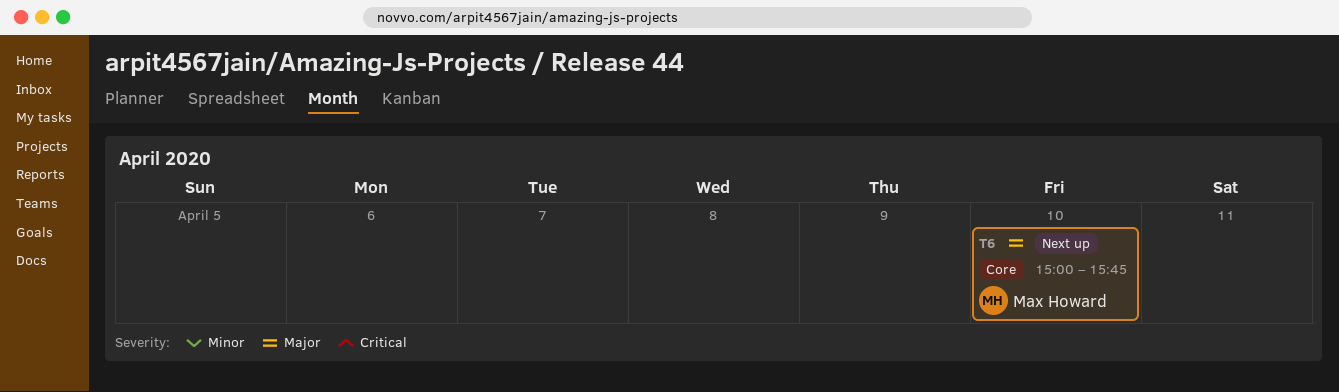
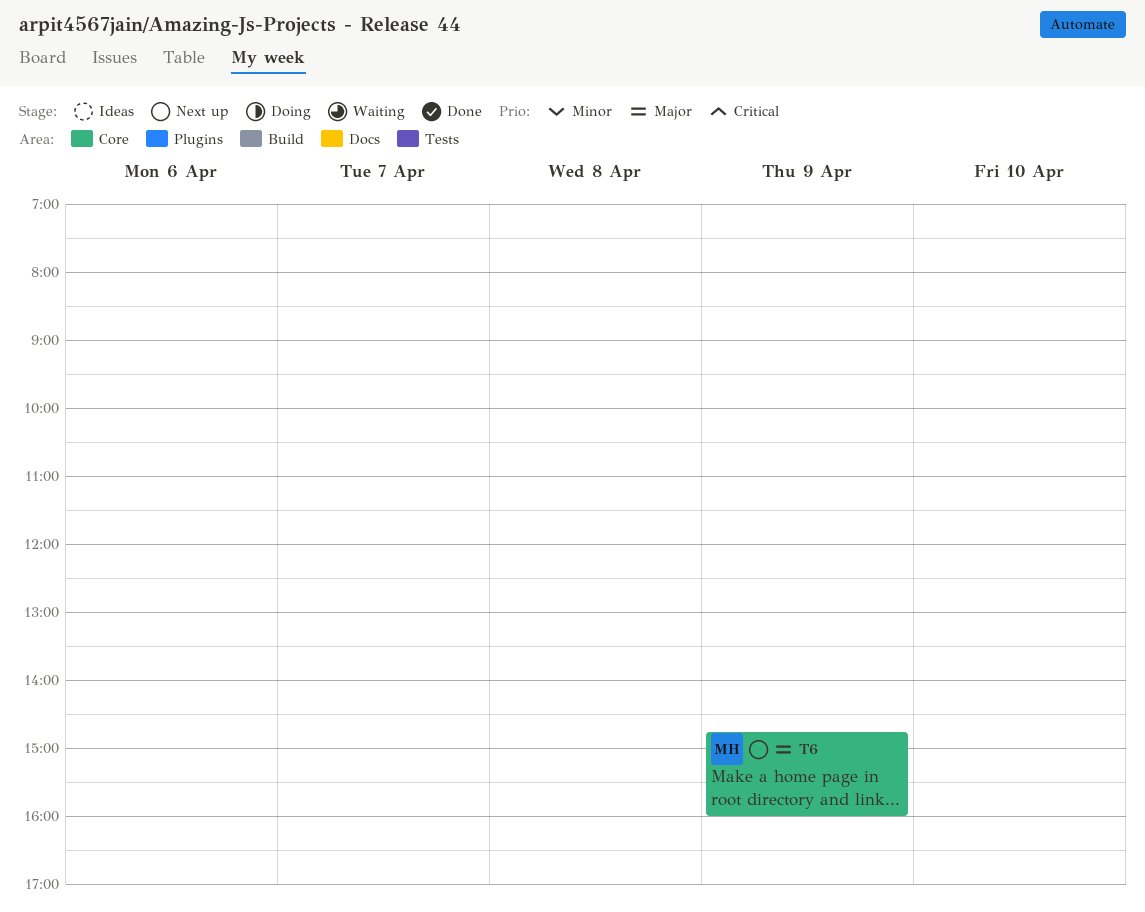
T6, day: Apr 10 -> Apr 9
T6, begins: 15:00 -> 14:45
T6, ends: 15:45 -> 16:00

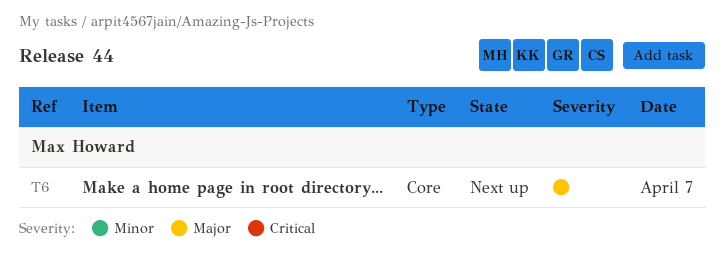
T6, day: Apr 9 -> Apr 7

